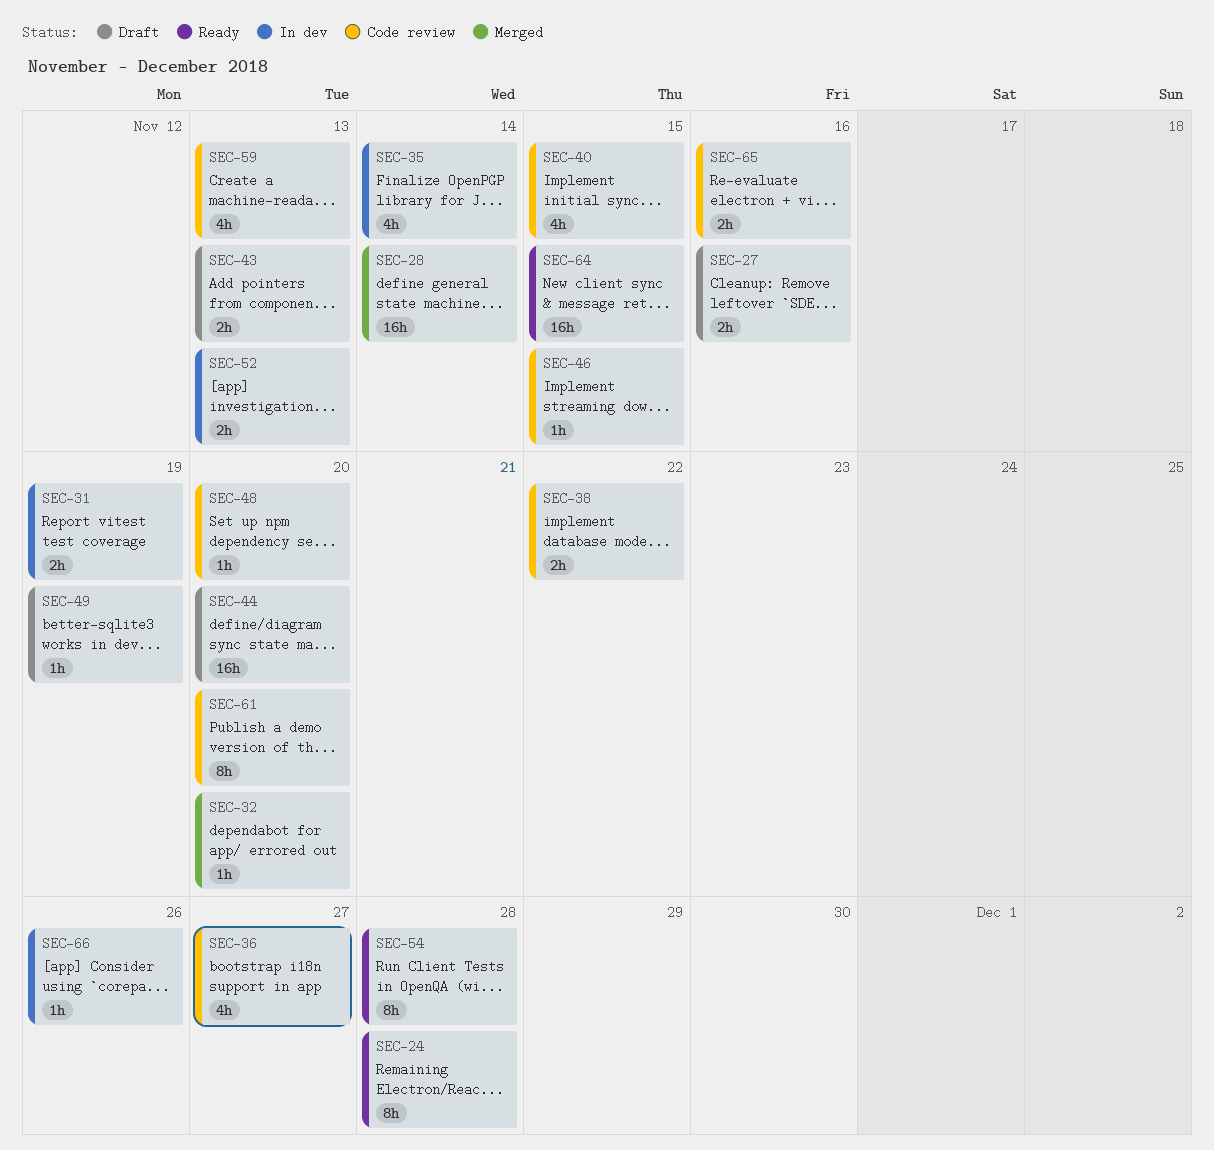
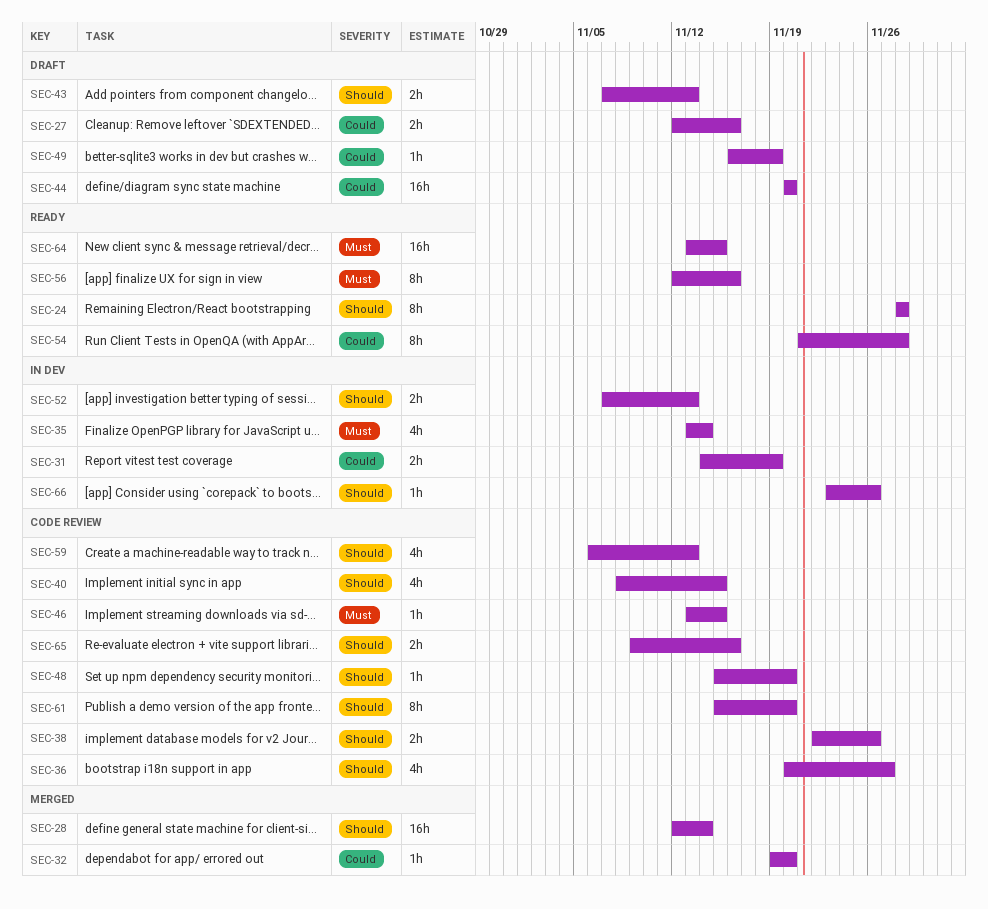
SEC-38, due: Nov 22 -> Nov 26
SEC-56: none -> present

